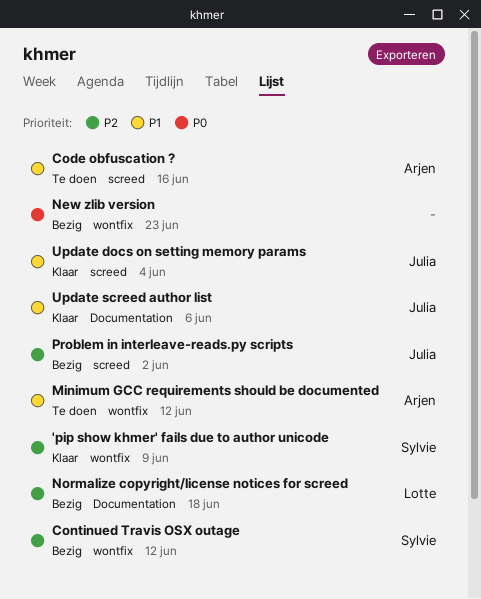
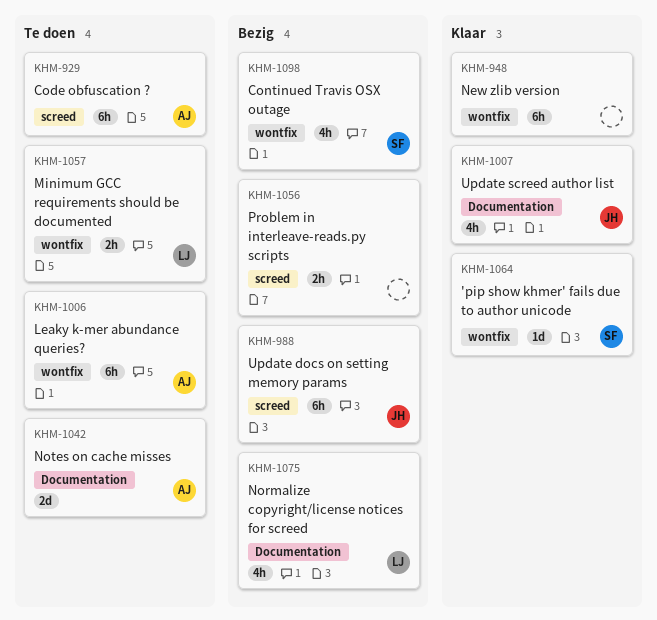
Leaky k-mer abundance queries?: none -> present
Minimum GCC requirements should be documented, owner: Arjen -> Lotte
New zlib version, status: Bezig -> Klaar
Notes on cache misses: none -> present
Problem in interleave-reads.py scripts, owner: Julia -> none
Update docs on setting memory params, status: Klaar -> Bezig

